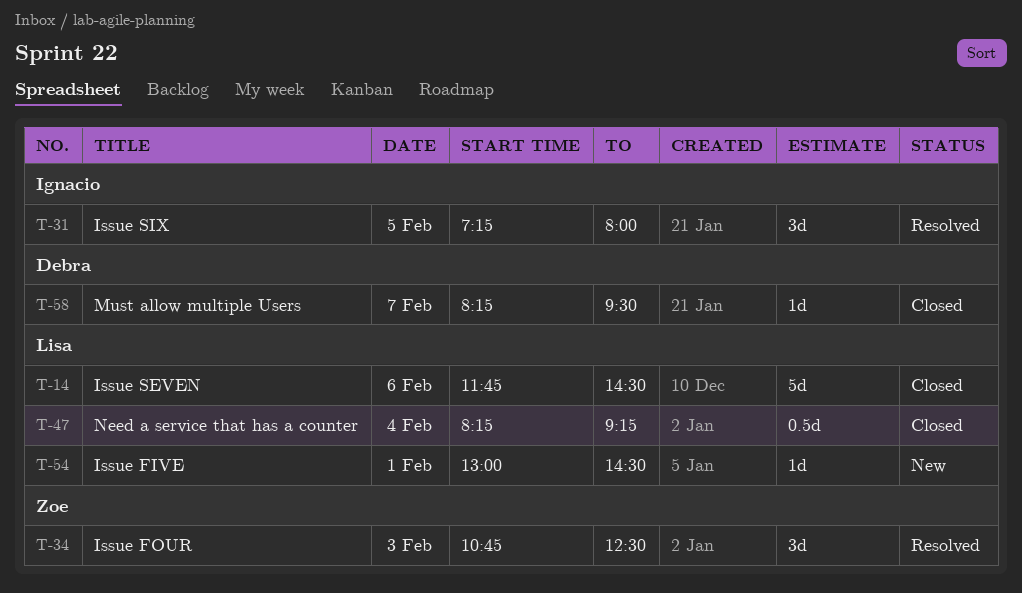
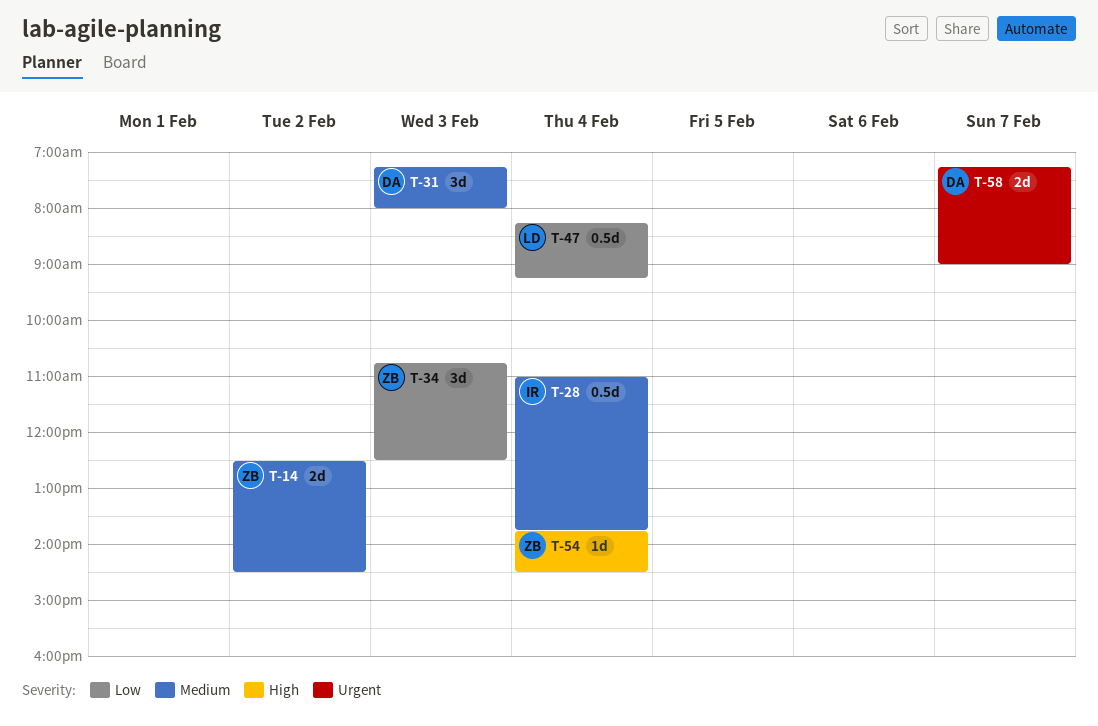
T-14, owner: Lisa -> Zoe
T-14, estimate: 5d -> 2d
T-14, day: Feb 6 -> Feb 2
T-14, begins: 11:45 -> 12:30
T-28: none -> present
T-31, owner: Ignacio -> Debra
T-31, day: Feb 5 -> Feb 3
T-54, owner: Lisa -> Zoe
T-54, day: Feb 1 -> Feb 4
T-54, begins: 13:00 -> 13:45
T-58, estimate: 1d -> 2d
T-58, begins: 08:15 -> 07:15
T-58, ends: 09:30 -> 09:00

